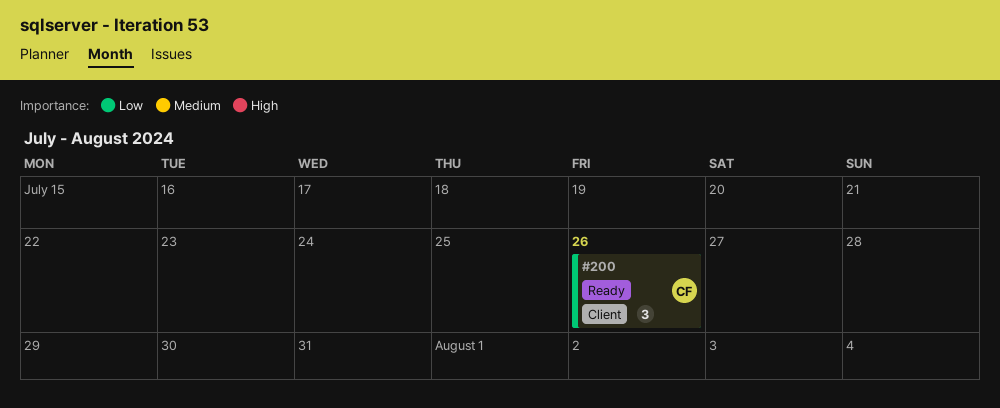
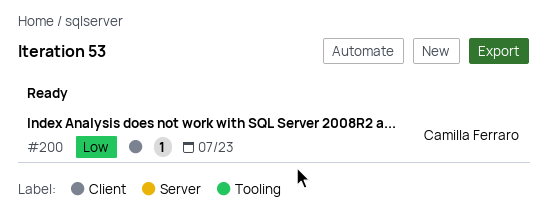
#200, estimate: 3 -> 1
#200, due: Jul 26 -> Jul 23

